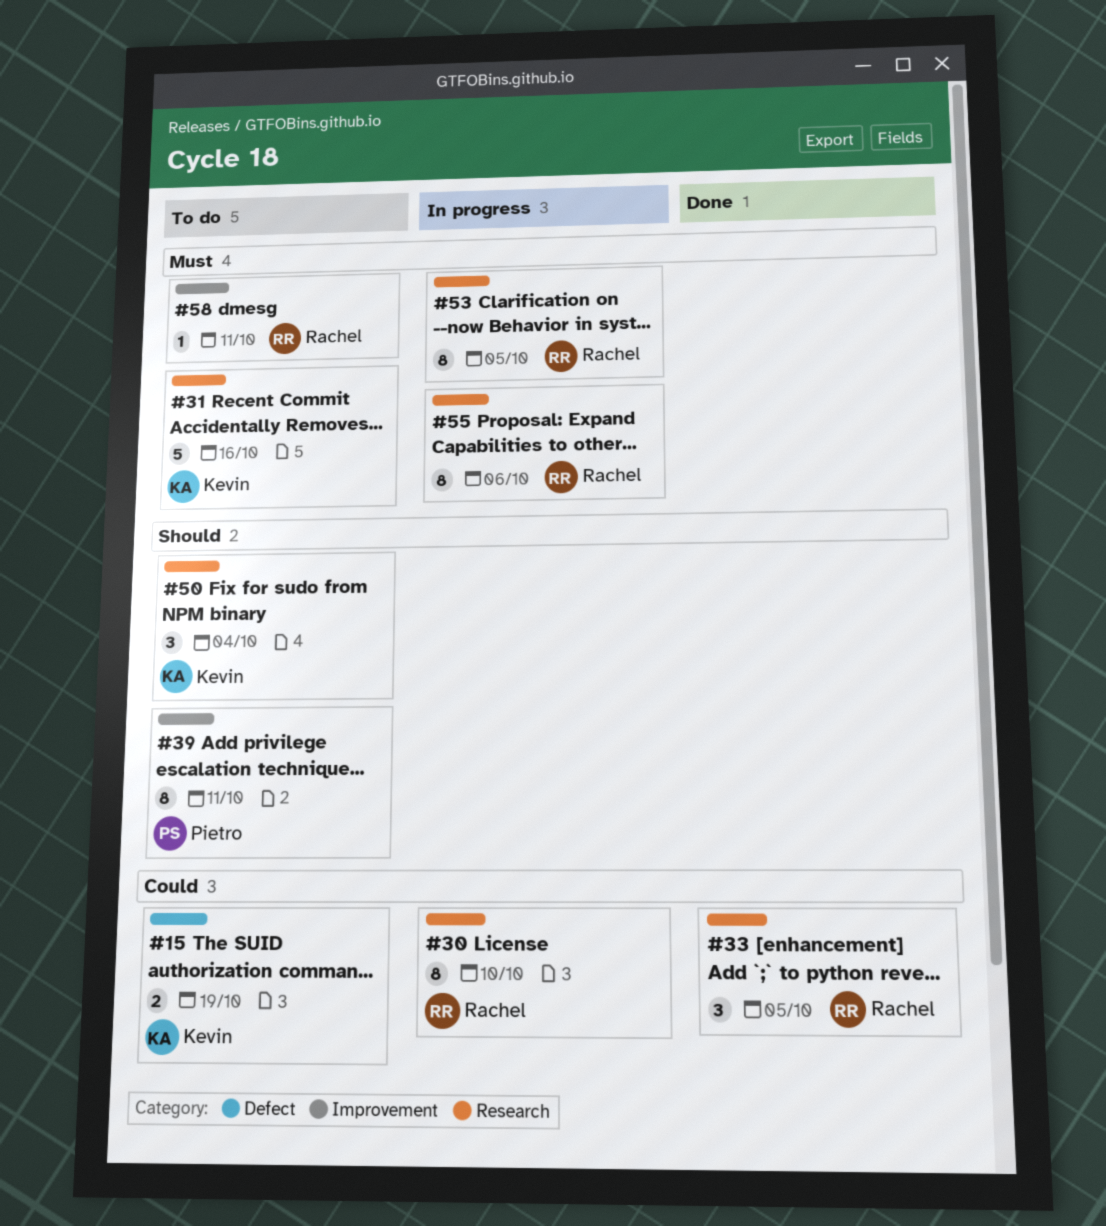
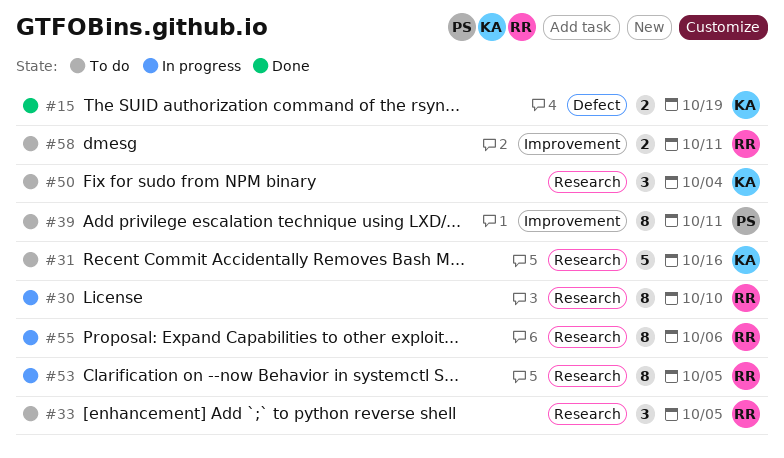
#15, status: To do -> Done
#33, status: Done -> To do
#58, estimate: 1 -> 2

